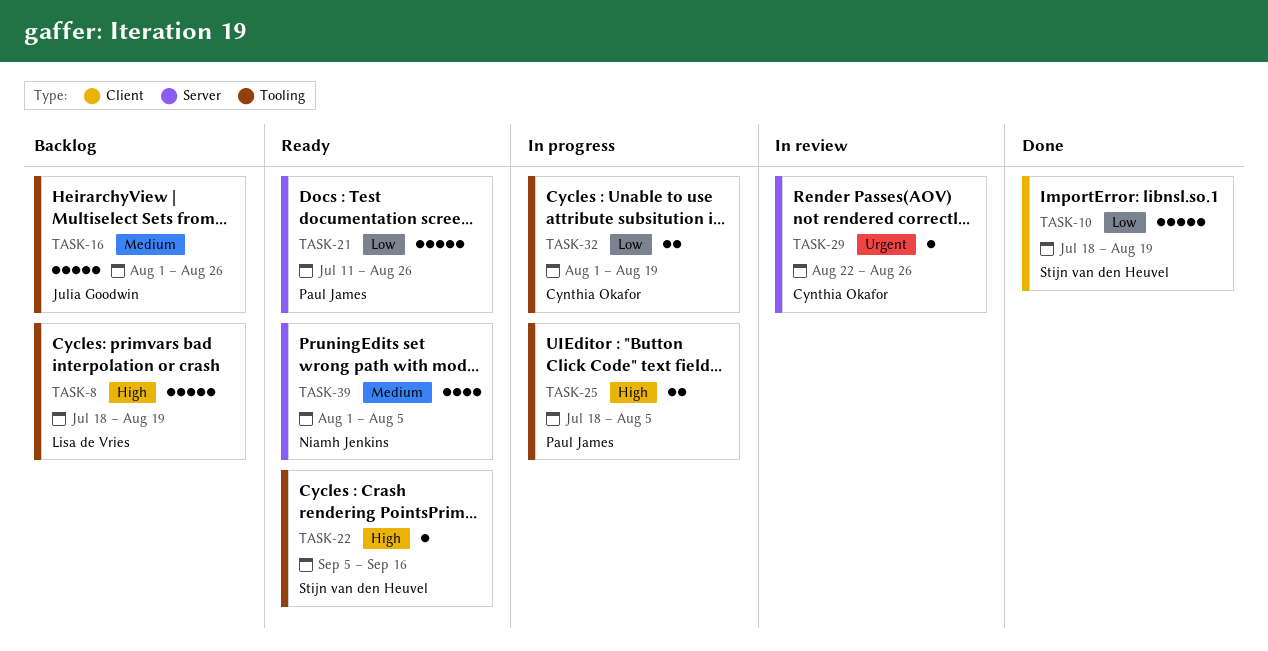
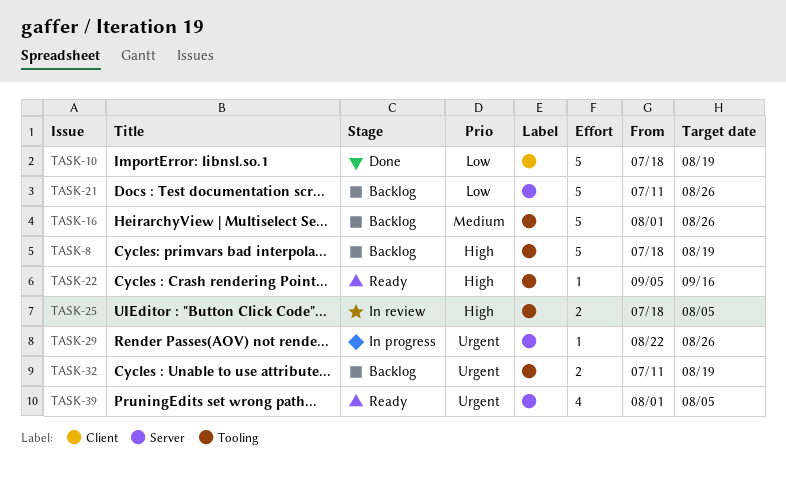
TASK-21, status: Ready -> Backlog
TASK-25, status: In progress -> In review
TASK-29, status: In review -> In progress
TASK-32, status: In progress -> Backlog
TASK-32, priority: Low -> Urgent
TASK-32, start: Aug 1 -> Jul 11
TASK-39, priority: Medium -> Urgent

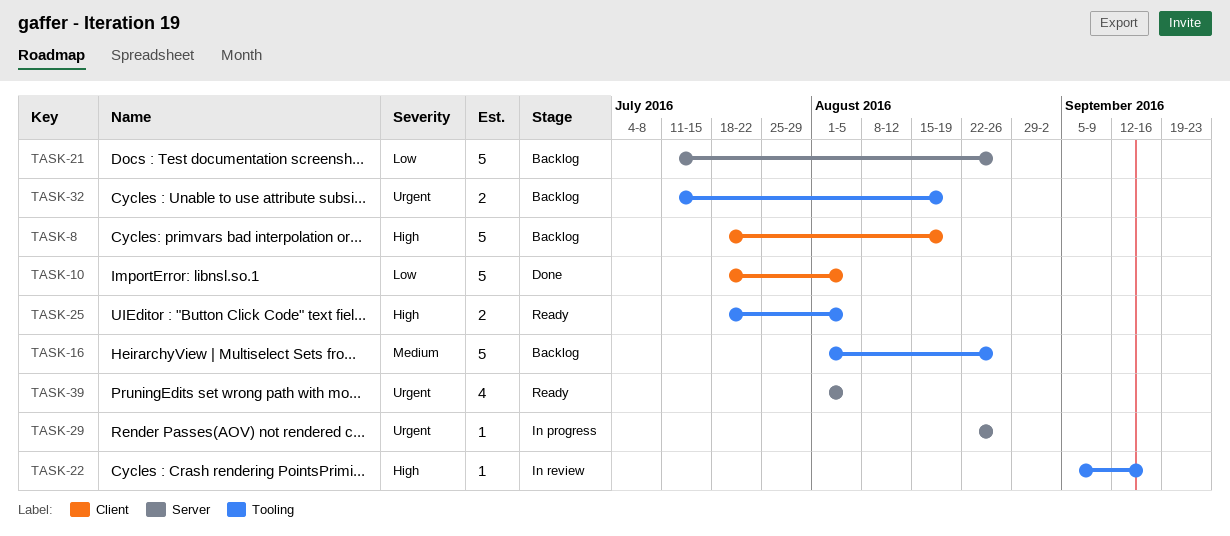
TASK-8, label: Tooling -> Client
TASK-10, due: Aug 19 -> Aug 5
TASK-22, status: Ready -> In review
TASK-25, status: In review -> Ready

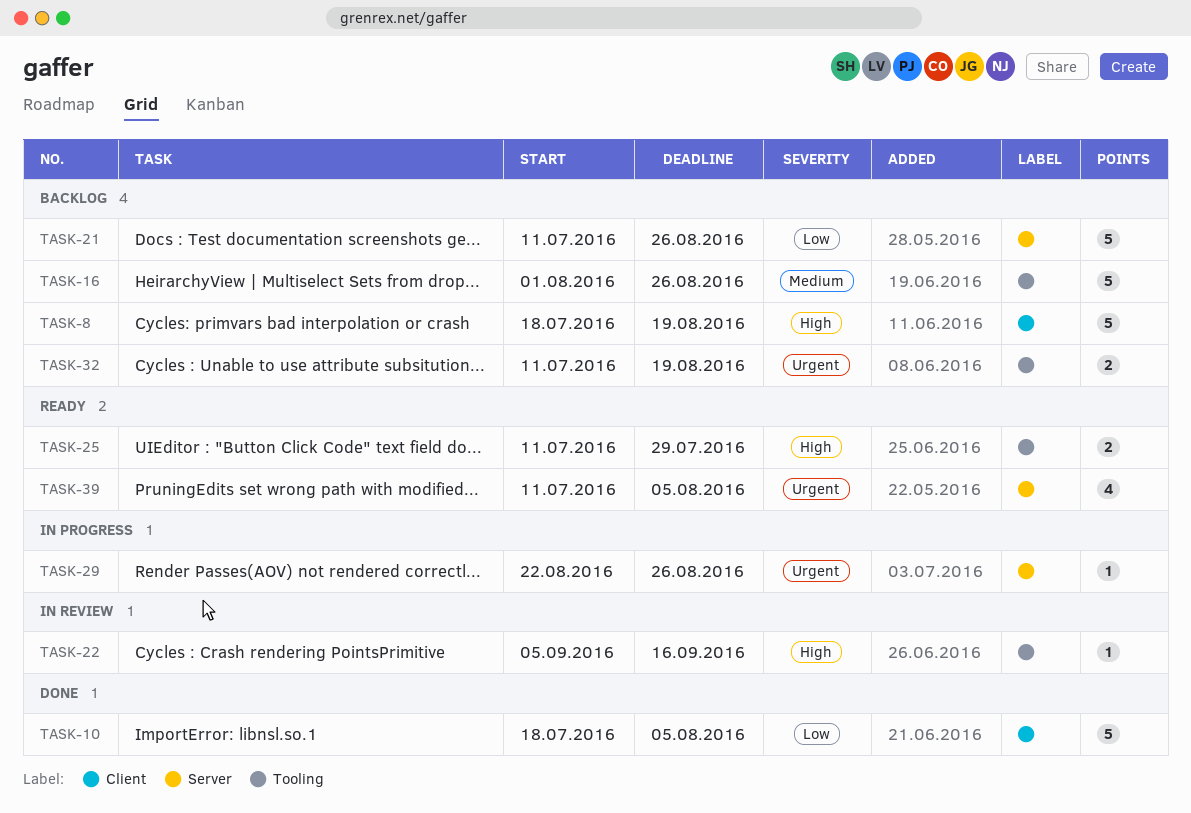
TASK-25, start: Jul 18 -> Jul 11
TASK-25, due: Aug 5 -> Jul 29
TASK-39, start: Aug 1 -> Jul 11

